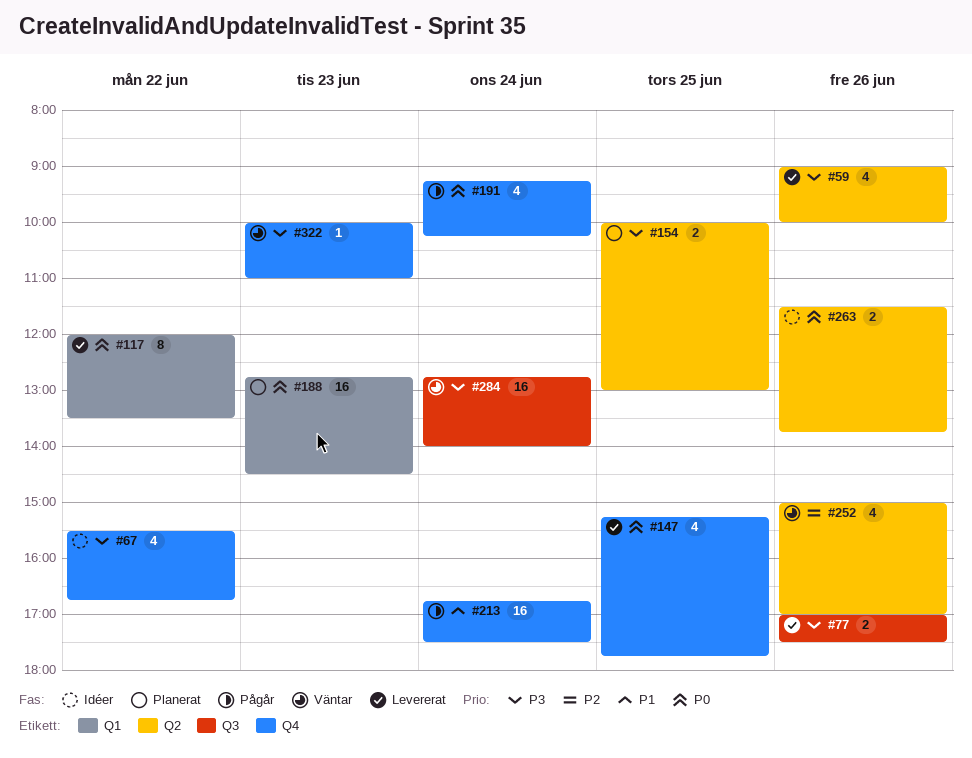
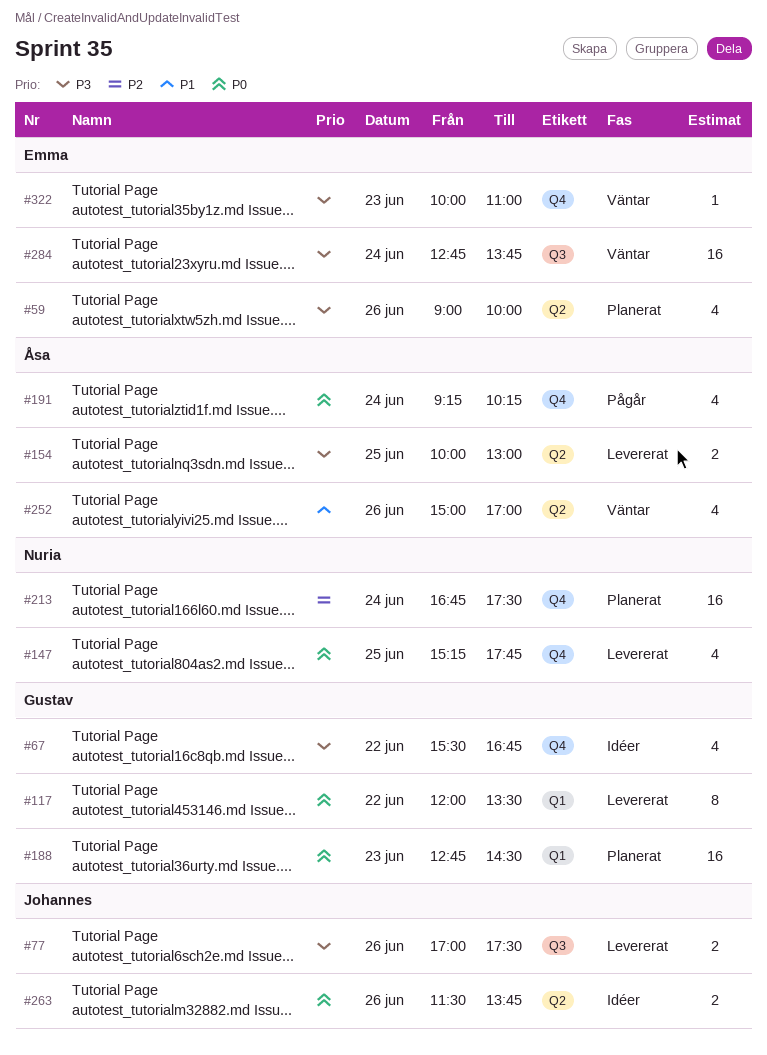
#59, status: Levererat -> Planerat
#154, status: Planerat -> Levererat
#213, status: Pågår -> Planerat
#213, priority: P1 -> P2
#252, priority: P2 -> P1
#284, ends: 14:00 -> 13:45

